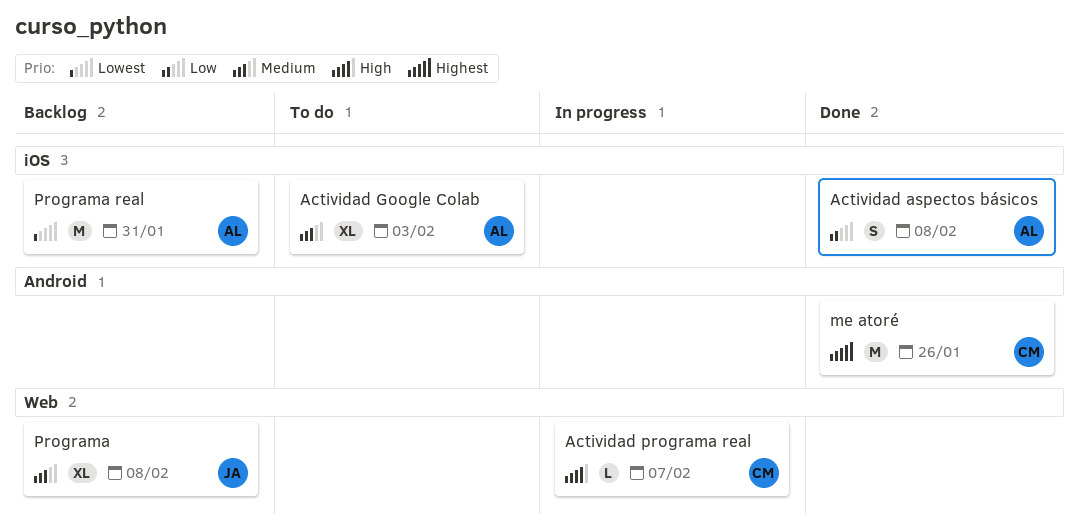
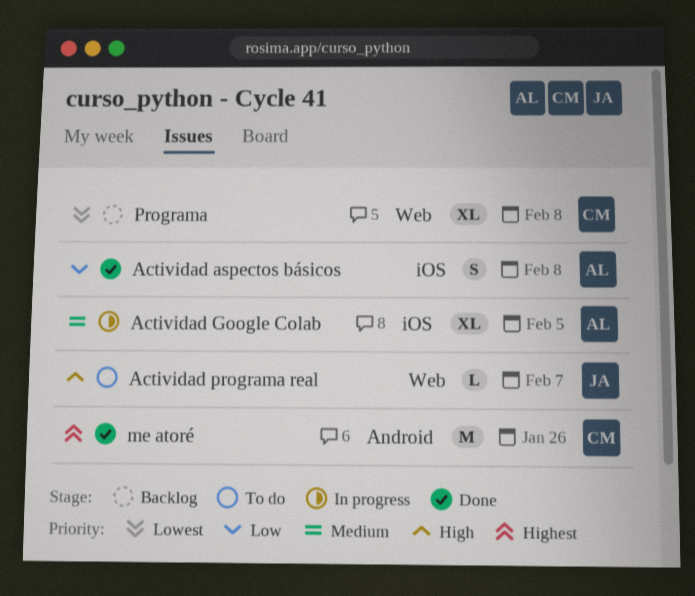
Actividad Google Colab, status: To do -> In progress
Actividad Google Colab, due: Feb 3 -> Feb 5
Actividad programa real, status: In progress -> To do
Actividad programa real, owner: CM -> JA
Programa, owner: JA -> CM
Programa, priority: Medium -> Lowest
Programa real: present -> none

